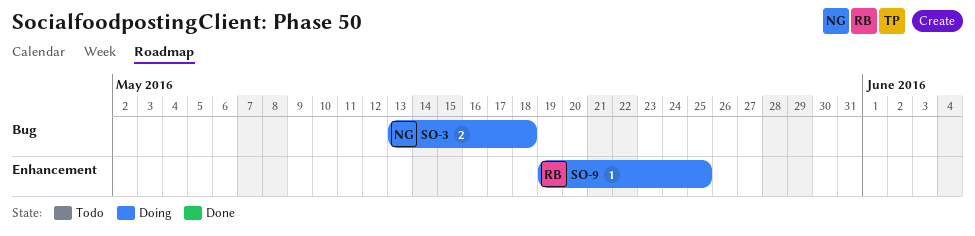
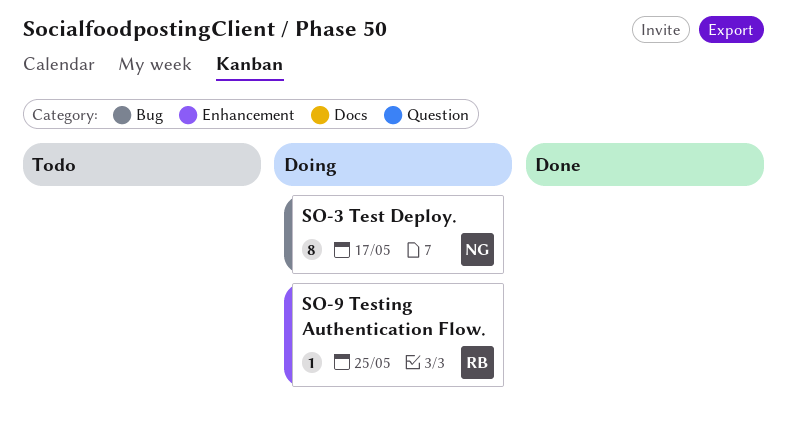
SO-3, estimate: 2 -> 8
SO-3, due: May 18 -> May 17

